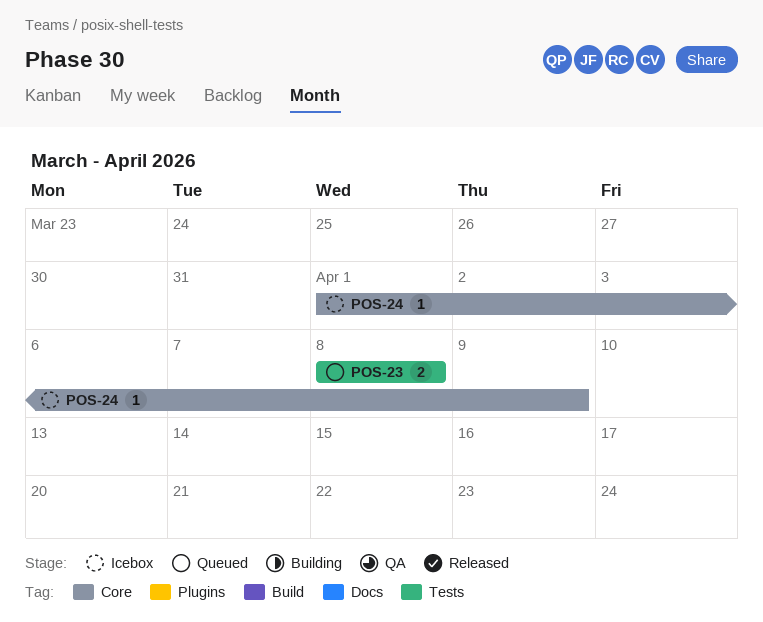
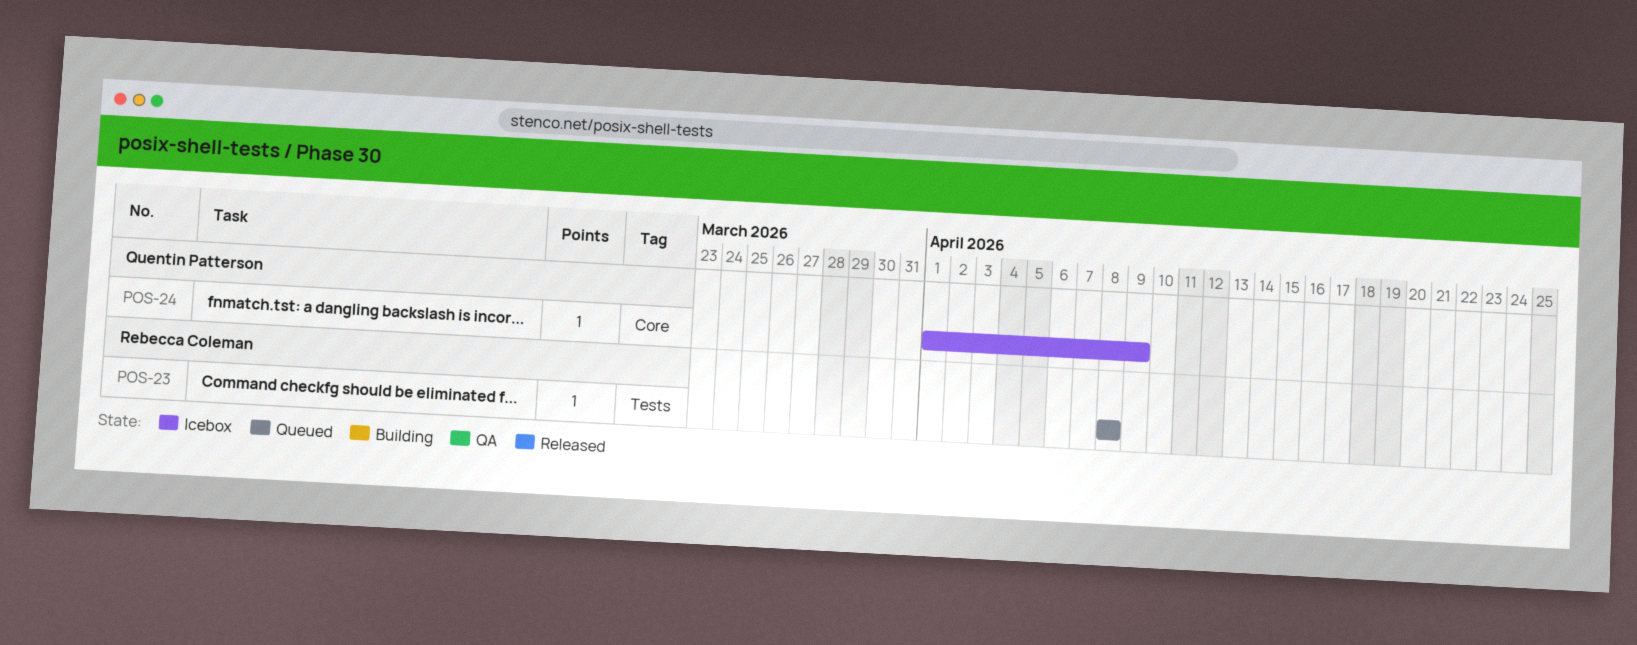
POS-23, estimate: 2 -> 1

